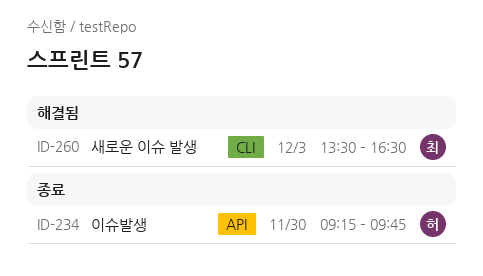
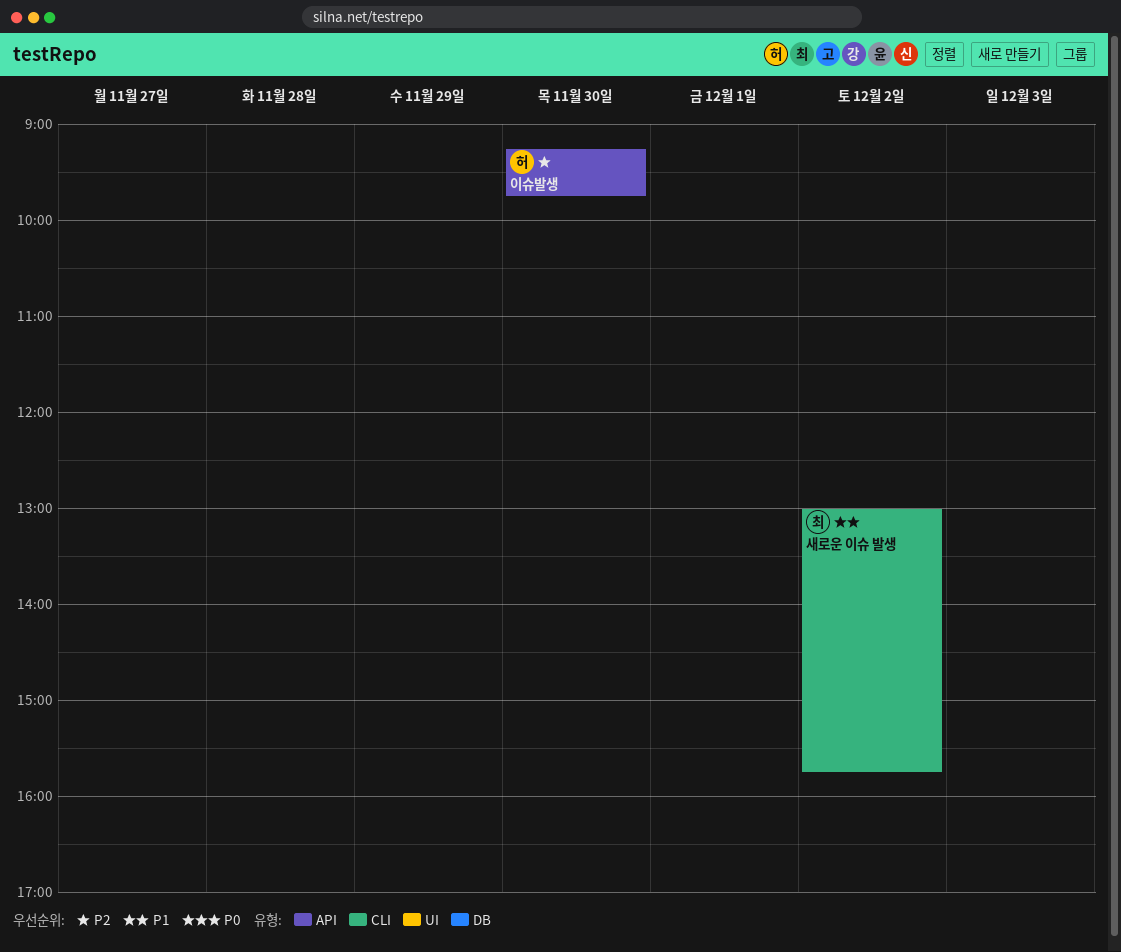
새로운 이슈 발생, day: Dec 3 -> Dec 2
새로운 이슈 발생, begins: 13:30 -> 13:00
새로운 이슈 발생, ends: 16:30 -> 15:45

